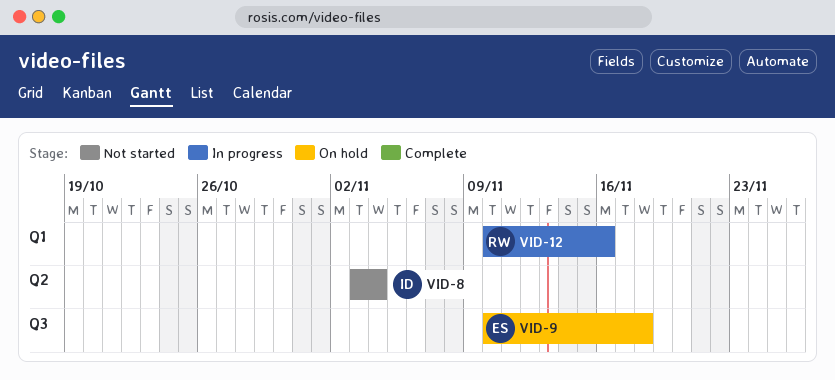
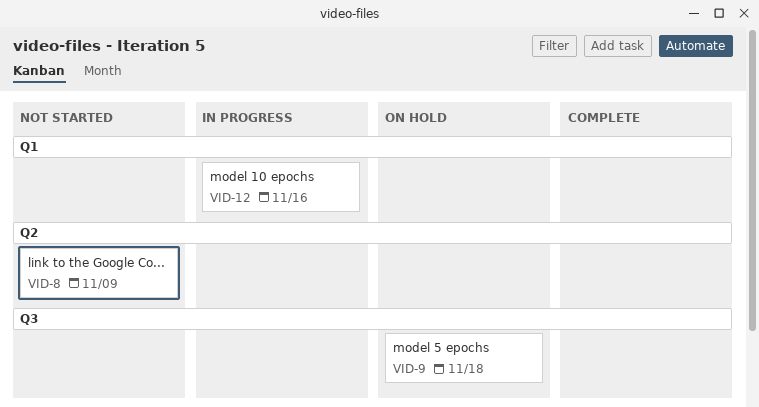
VID-8, due: Nov 4 -> Nov 9

